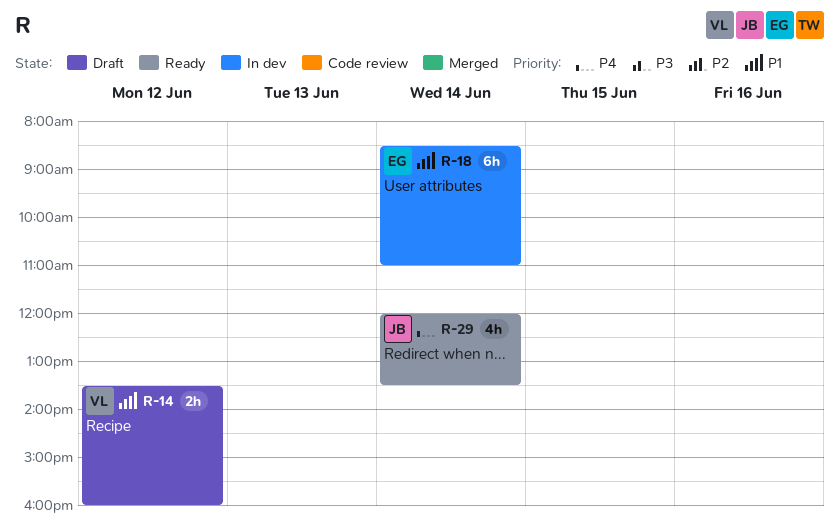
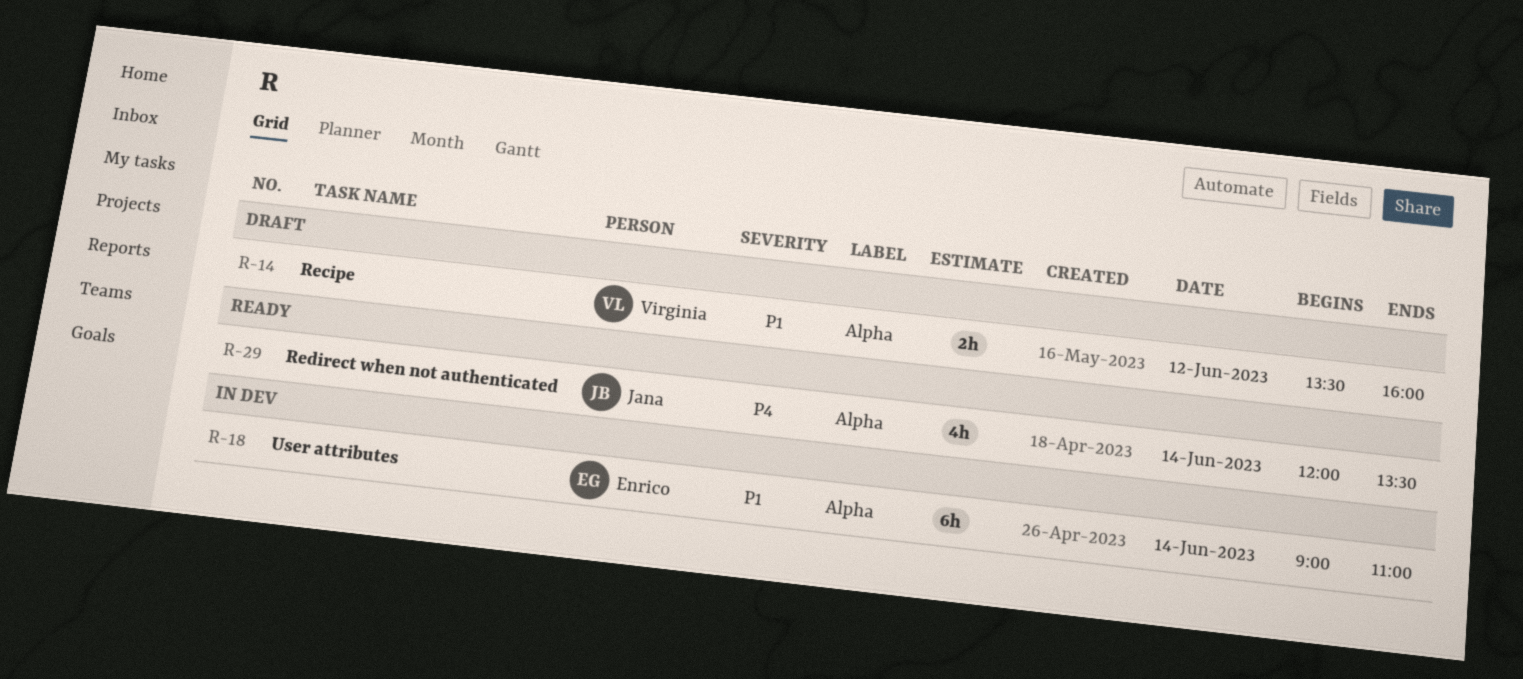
R-18, begins: 08:30 -> 09:00

